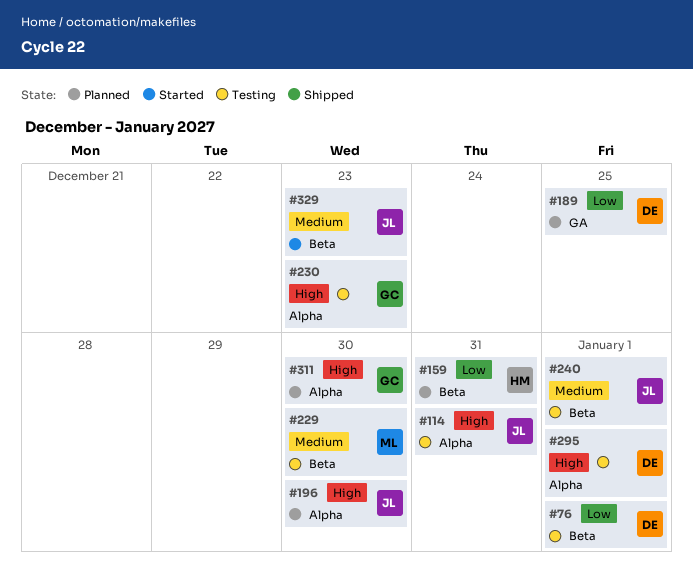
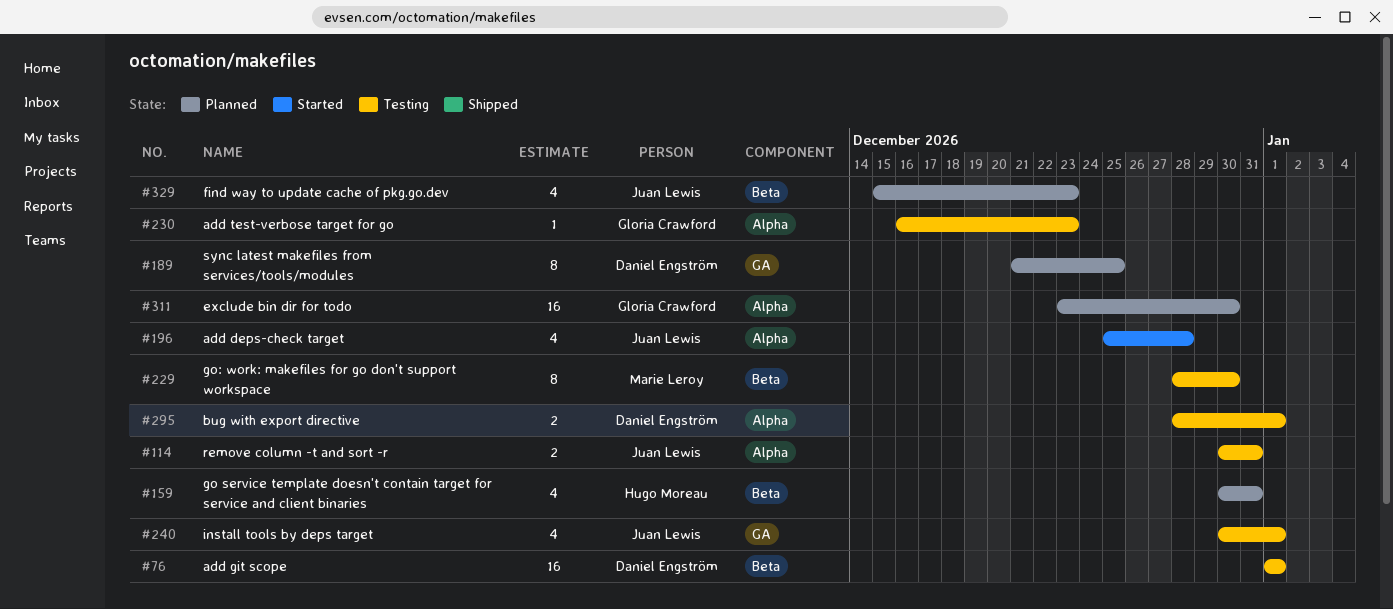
#196, status: Planned -> Started
#196, due: Dec 30 -> Dec 28
#240, label: Beta -> GA
#329, status: Started -> Planned

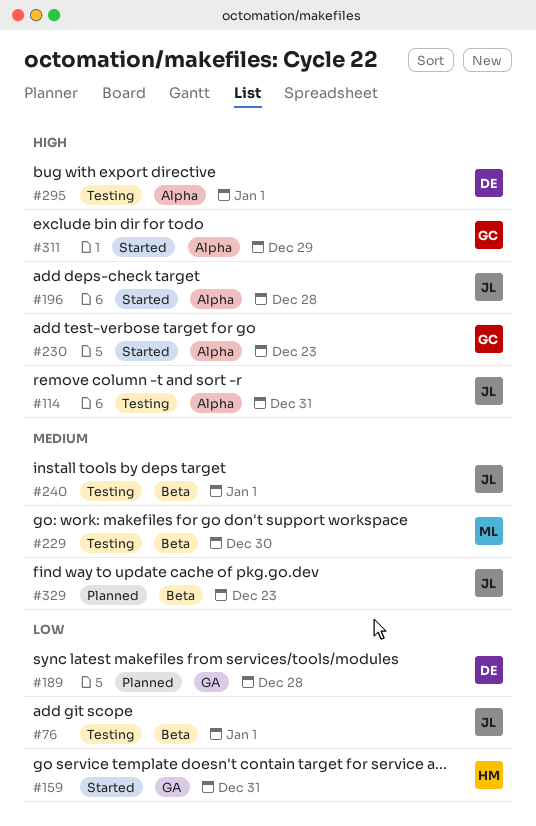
#76, owner: Daniel Engström -> Juan Lewis
#159, status: Planned -> Started
#159, label: Beta -> GA
#189, due: Dec 25 -> Dec 28
#230, status: Testing -> Started
#240, label: GA -> Beta
#311, status: Planned -> Started
#311, due: Dec 30 -> Dec 29

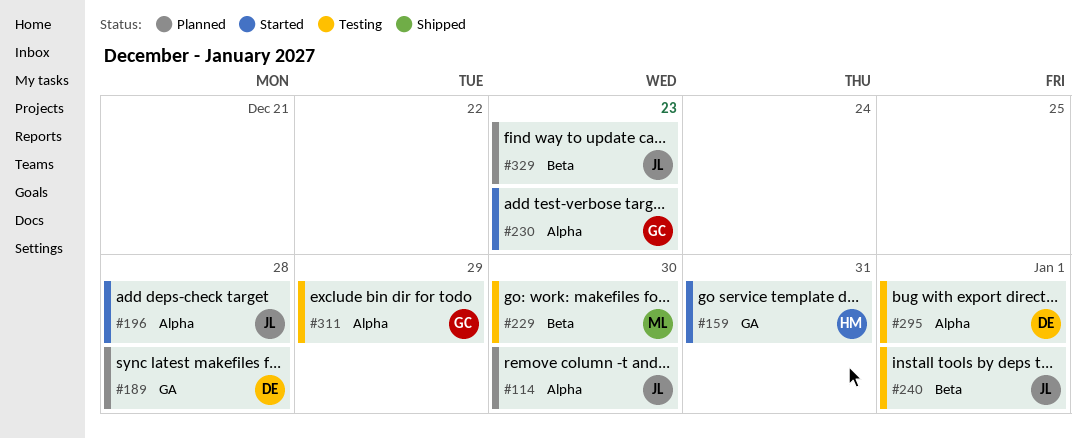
#76: present -> none
#114, status: Testing -> Planned
#114, due: Dec 31 -> Dec 30
#311, status: Started -> Testing

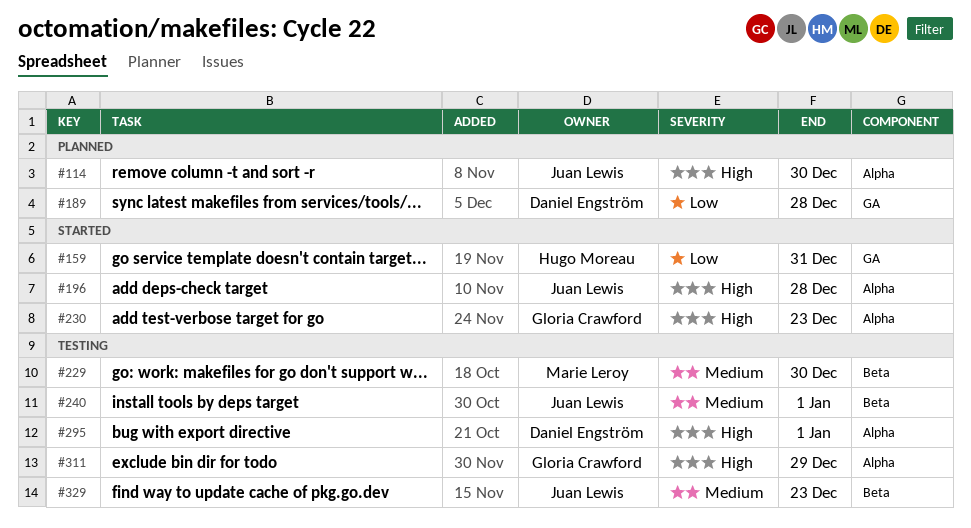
#329, status: Planned -> Testing

